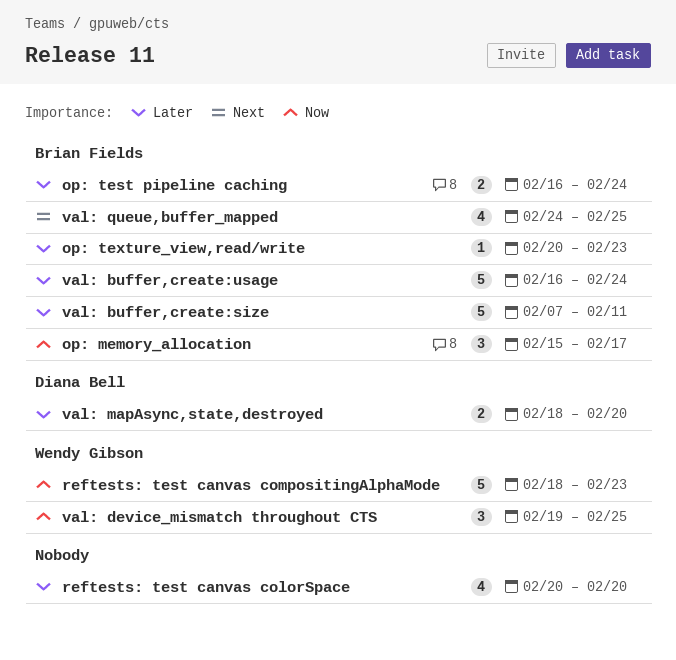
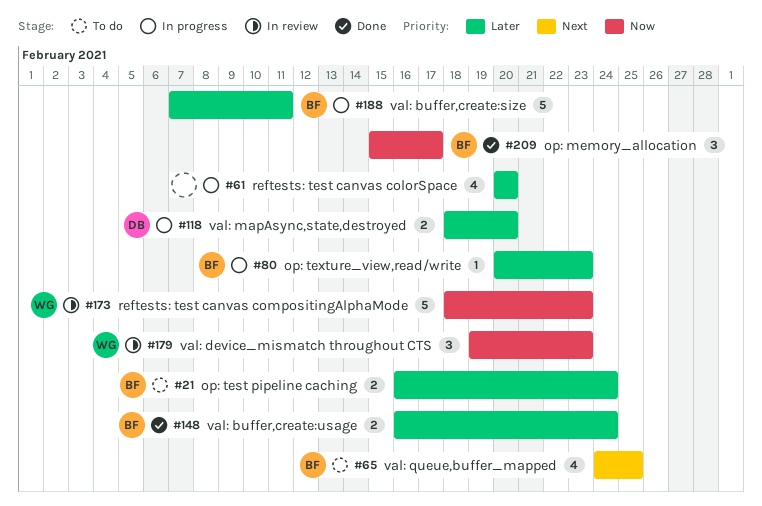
val: buffer,create:usage, estimate: 5 -> 2
val: device_mismatch throughout CTS, due: Feb 25 -> Feb 23

